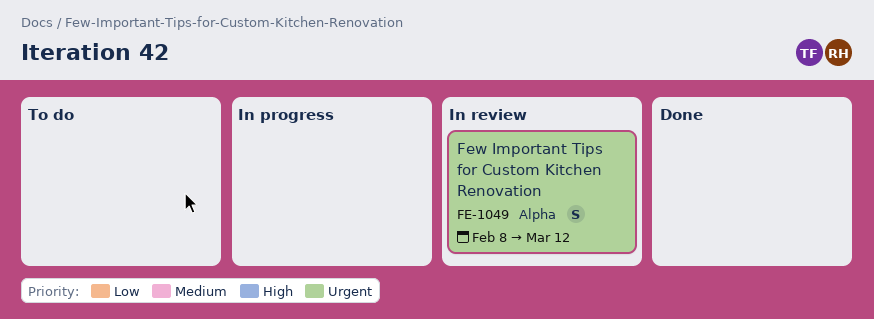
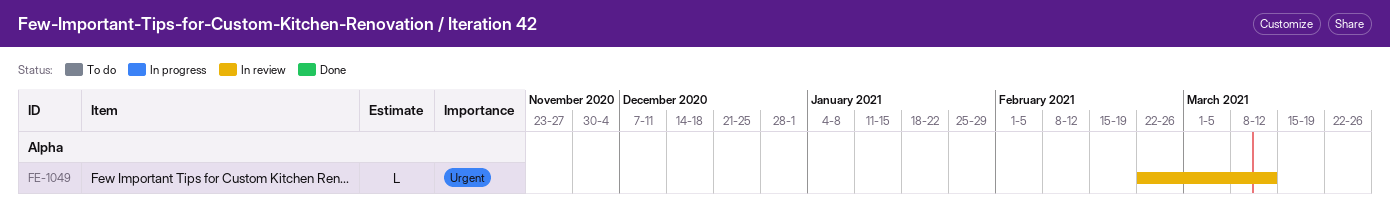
FE-1049, estimate: S -> L
FE-1049, start: Feb 8 -> Feb 22

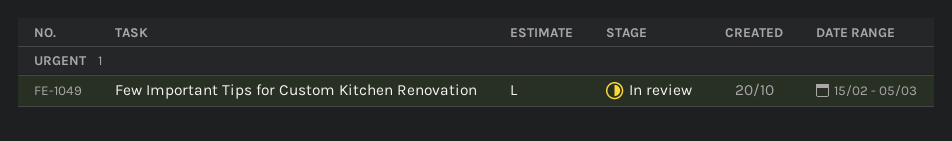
FE-1049, start: Feb 22 -> Feb 15
FE-1049, due: Mar 12 -> Mar 5

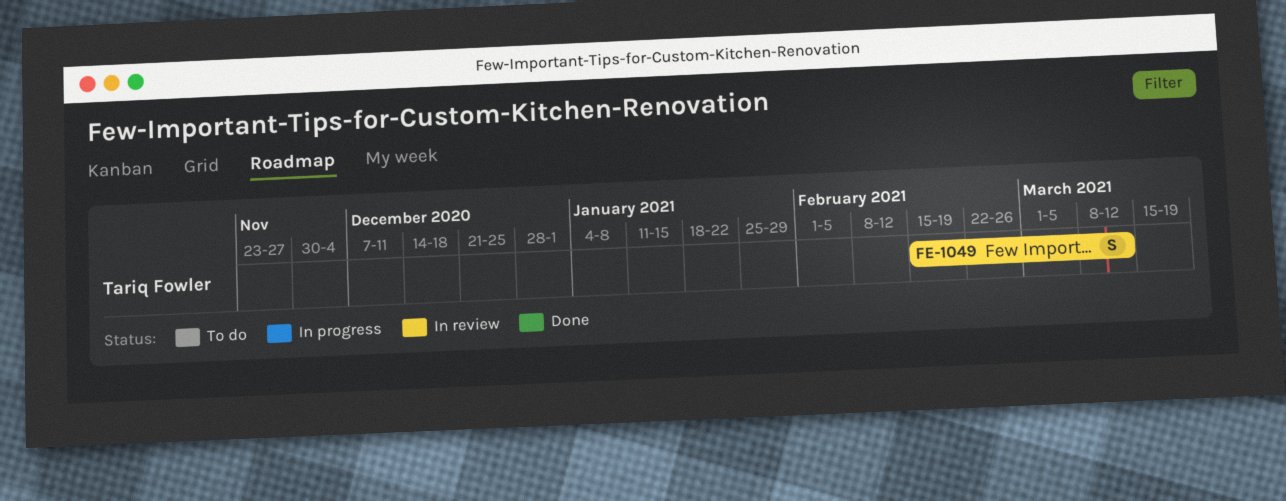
FE-1049, estimate: L -> S
FE-1049, due: Mar 5 -> Mar 12

